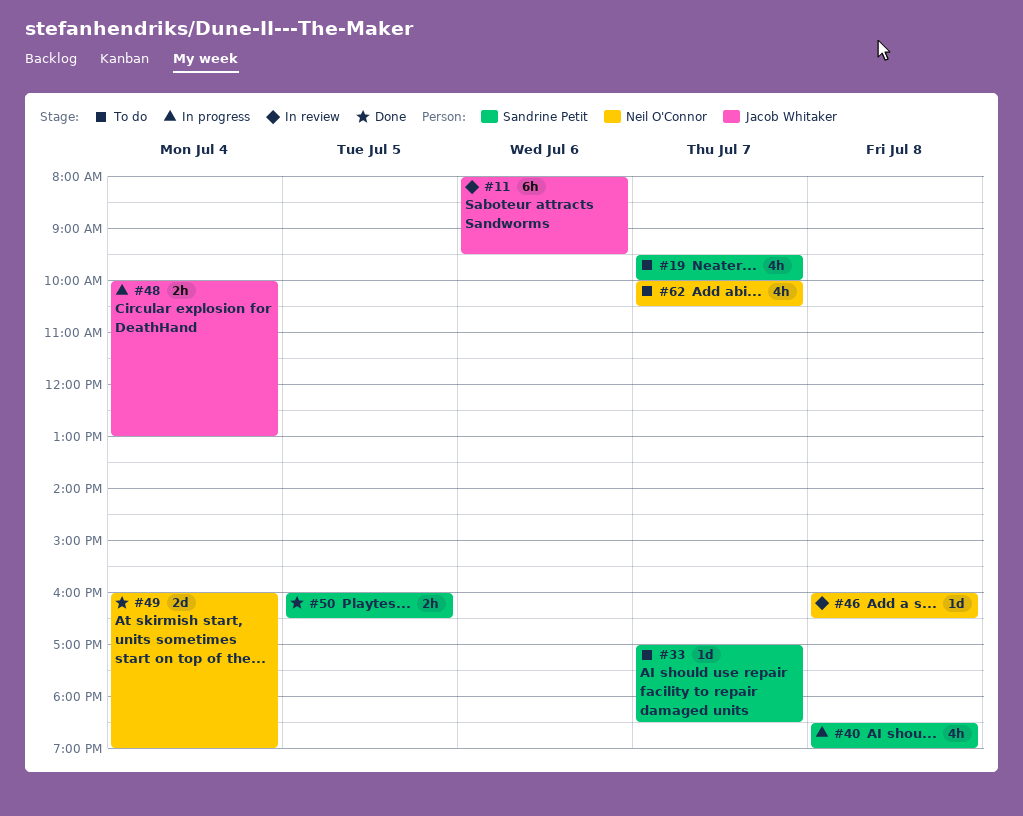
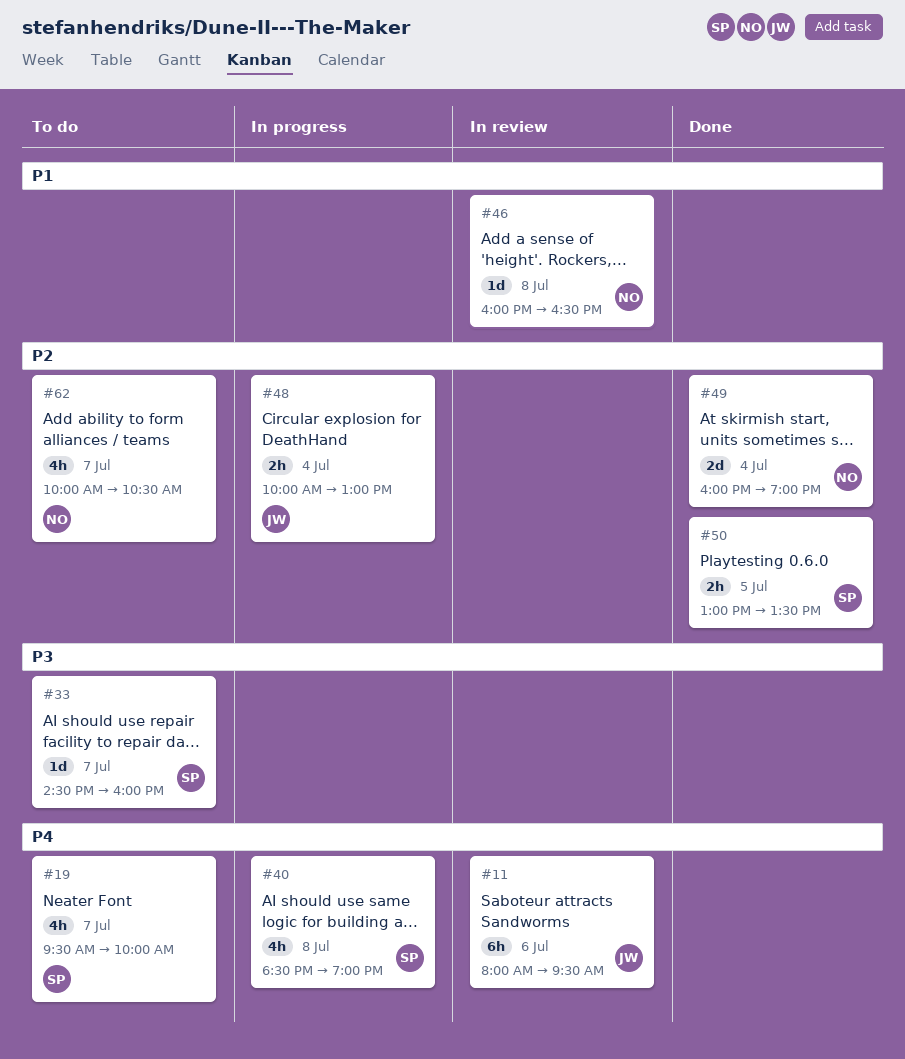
#33, begins: 17:00 -> 14:30
#33, ends: 18:30 -> 16:00
#50, begins: 16:00 -> 13:00
#50, ends: 16:30 -> 13:30

